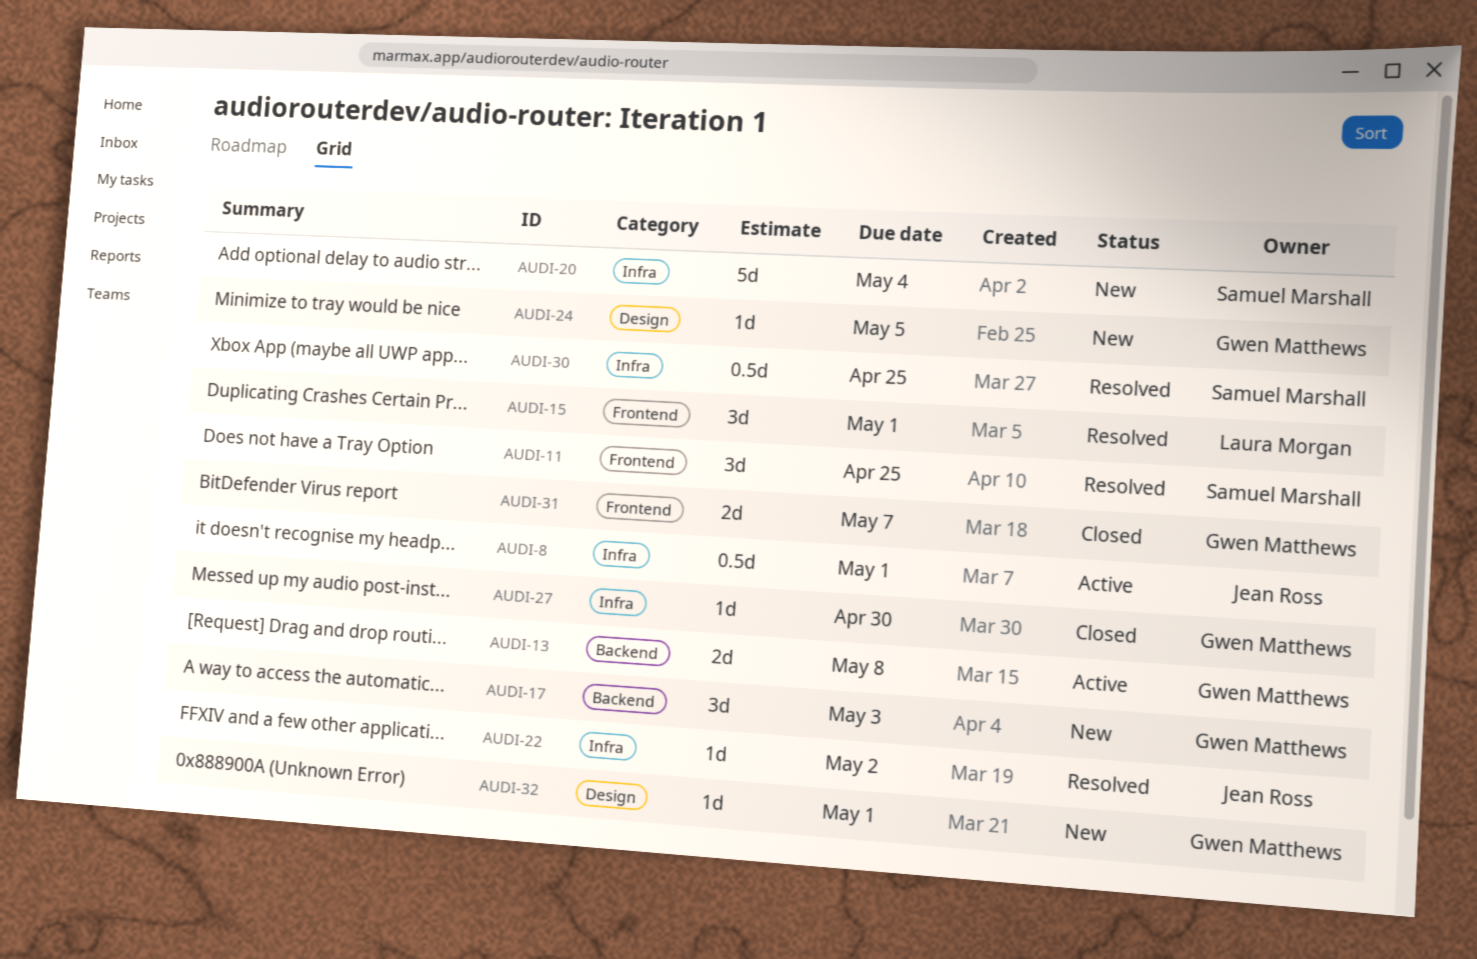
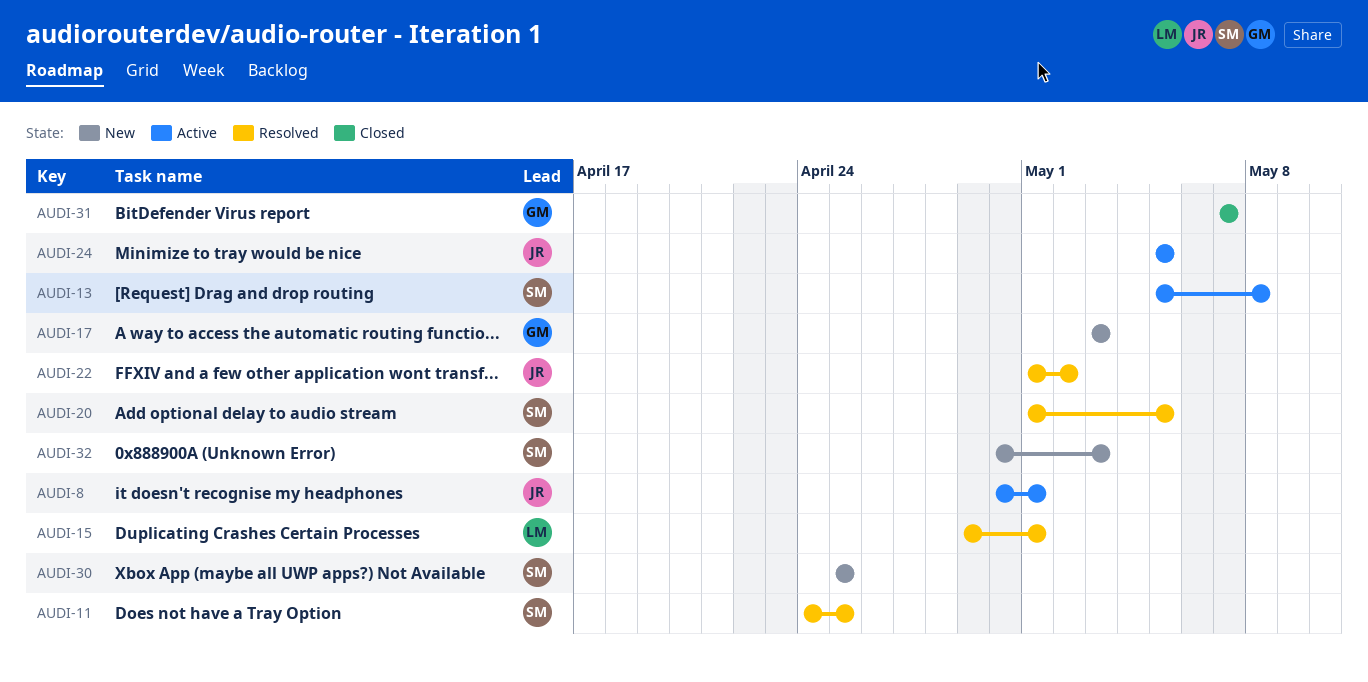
AUDI-13, owner: Gwen Matthews -> Samuel Marshall
AUDI-20, status: New -> Resolved
AUDI-20, due: May 4 -> May 5
AUDI-24, status: New -> Active
AUDI-24, owner: Gwen Matthews -> Jean Ross
AUDI-27: present -> none
AUDI-30, status: Resolved -> New
AUDI-32, owner: Gwen Matthews -> Samuel Marshall
AUDI-32, due: May 1 -> May 3

